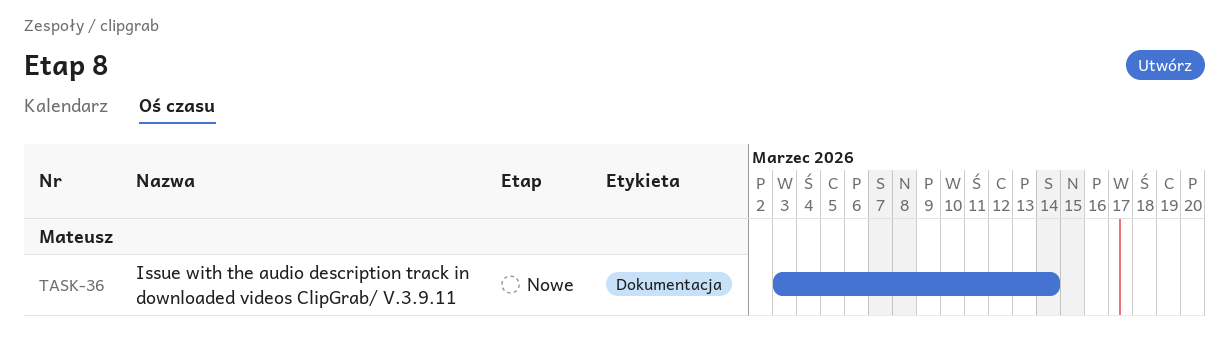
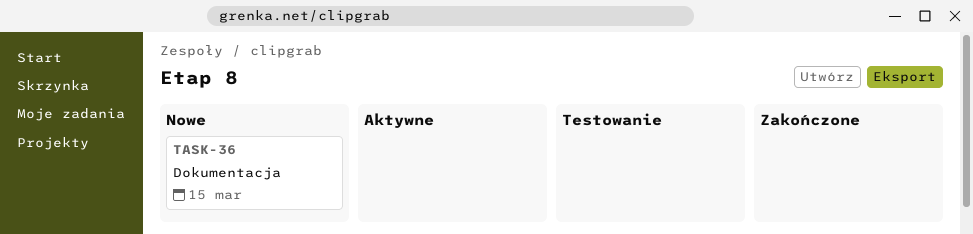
TASK-36, due: Mar 14 -> Mar 15

